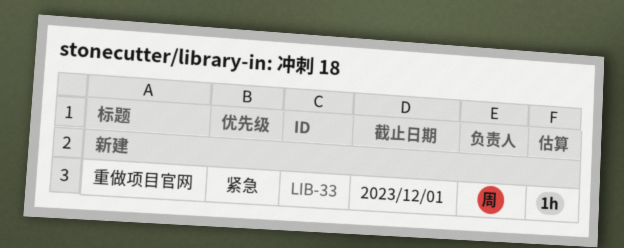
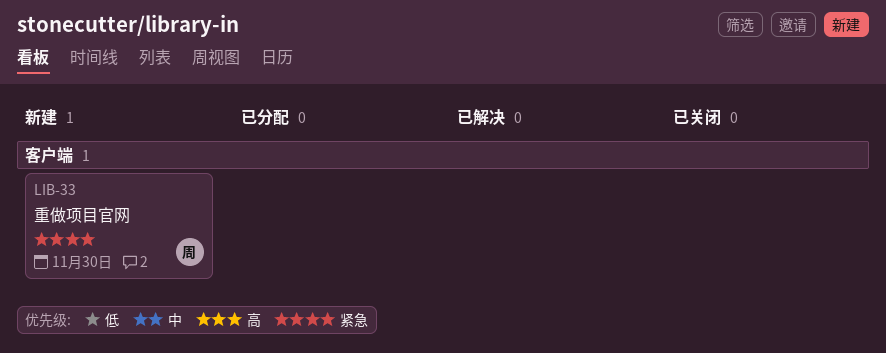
LIB-33, due: Dec 1 -> Nov 30

